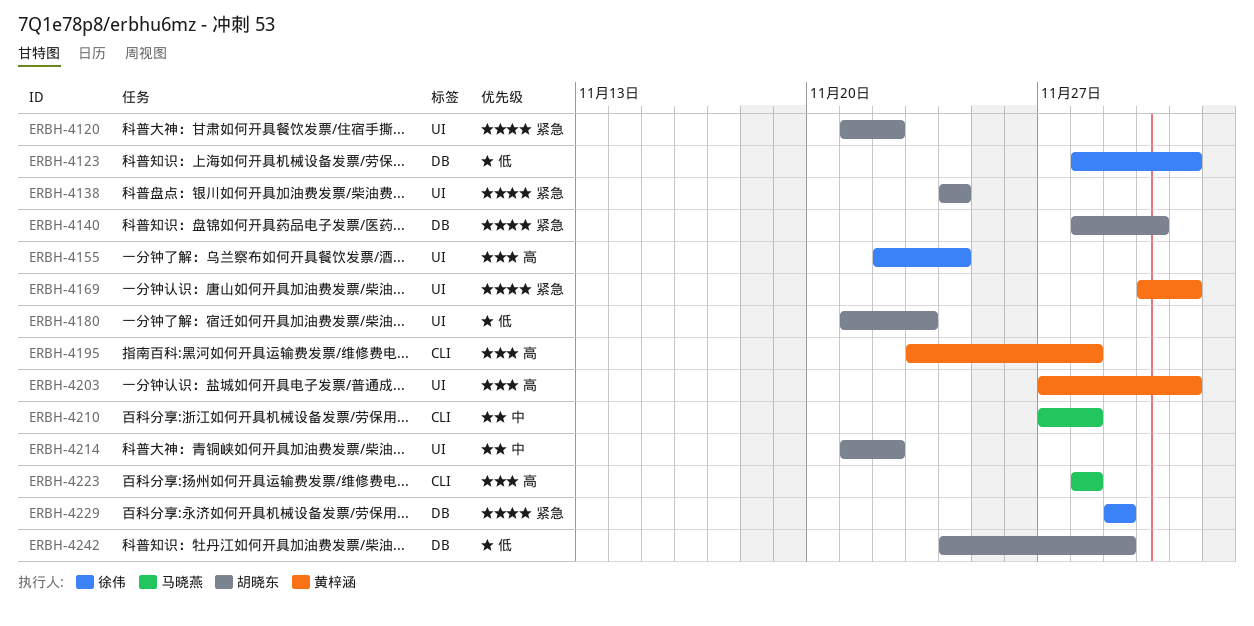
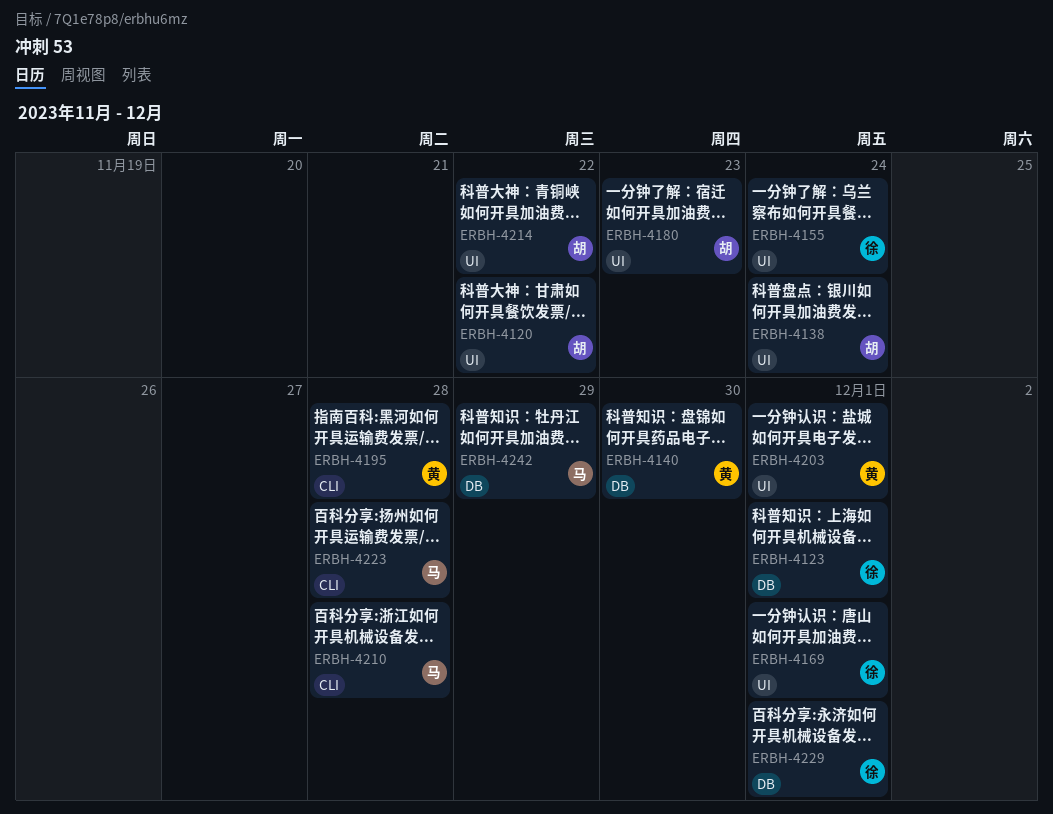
ERBH-4140, owner: 胡晓东 -> 黄梓涵
ERBH-4169, owner: 黄梓涵 -> 徐伟
ERBH-4229, due: Nov 29 -> Dec 1
ERBH-4242, owner: 胡晓东 -> 马晓燕

